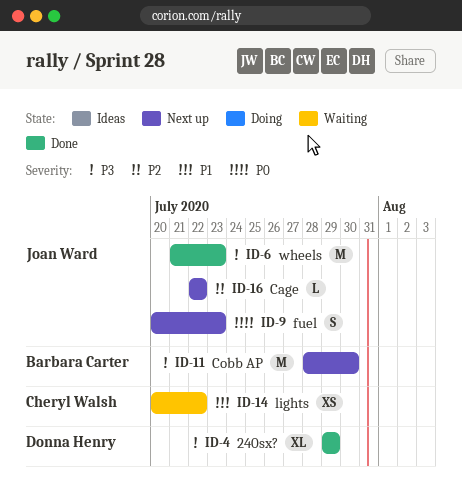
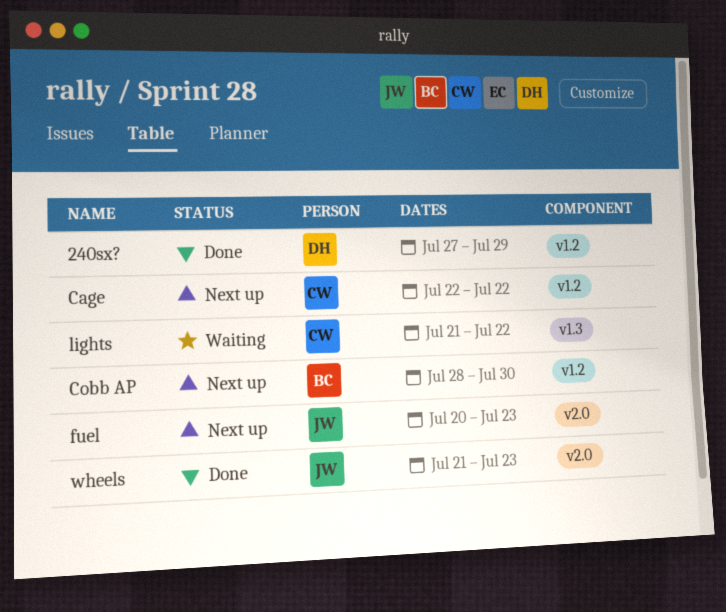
240sx?, start: Jul 29 -> Jul 27
Cage, owner: Joan Ward -> Cheryl Walsh
lights, start: Jul 20 -> Jul 21

